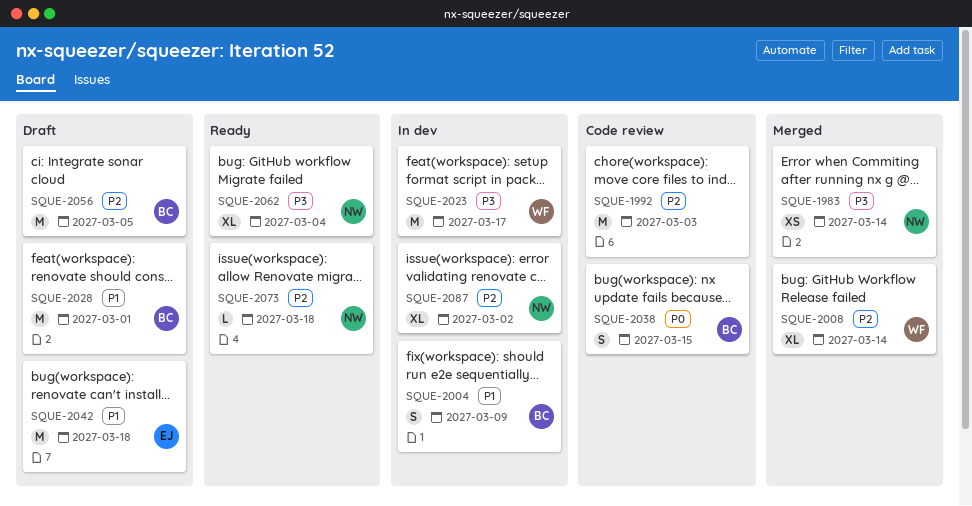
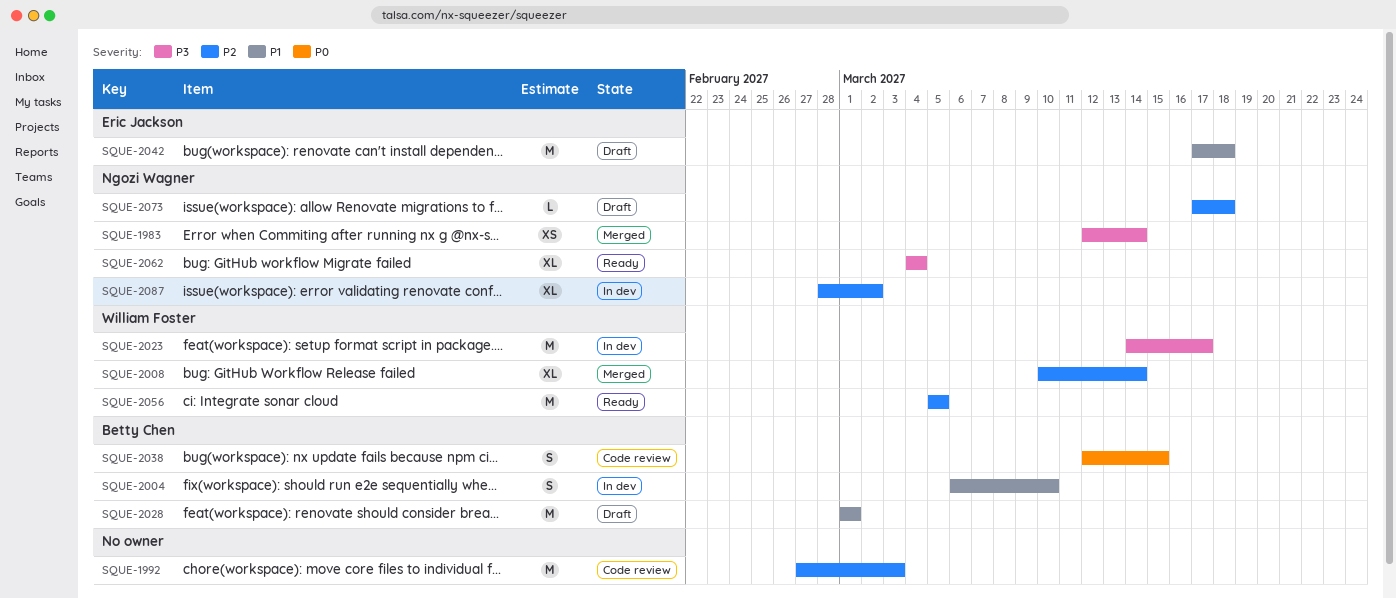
SQUE-2004, due: Mar 9 -> Mar 10
SQUE-2056, status: Draft -> Ready
SQUE-2056, owner: Betty Chen -> William Foster
SQUE-2073, status: Ready -> Draft

